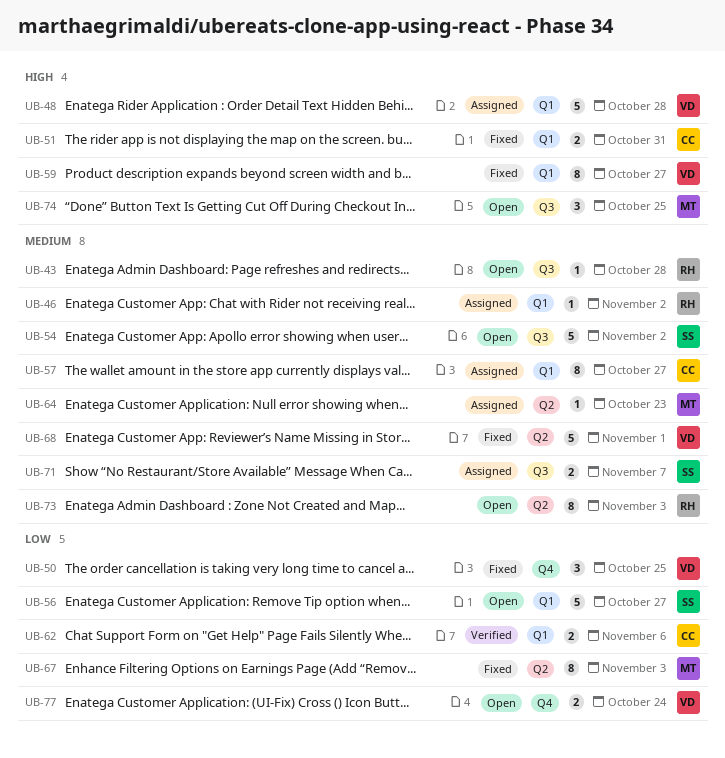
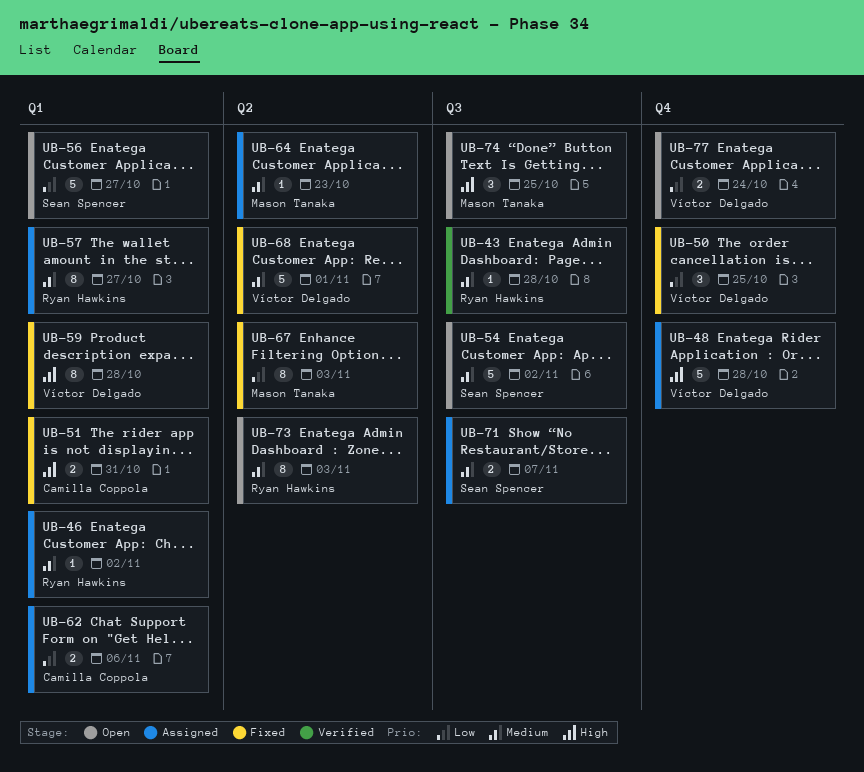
UB-43, status: Open -> Verified
UB-48, label: Q1 -> Q4
UB-57, owner: Camilla Coppola -> Ryan Hawkins
UB-59, due: Oct 27 -> Oct 28
UB-62, status: Verified -> Assigned

